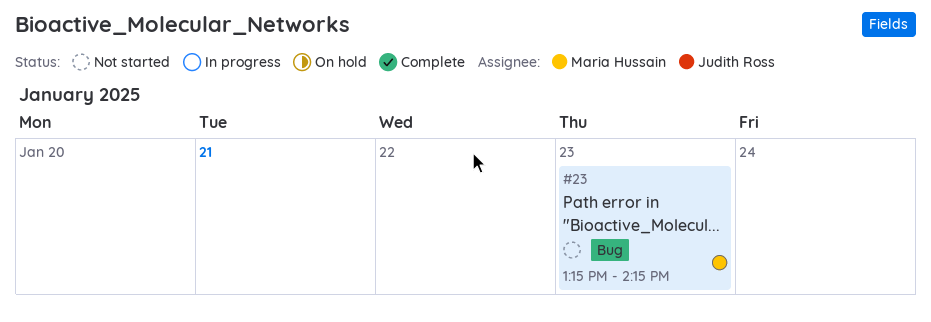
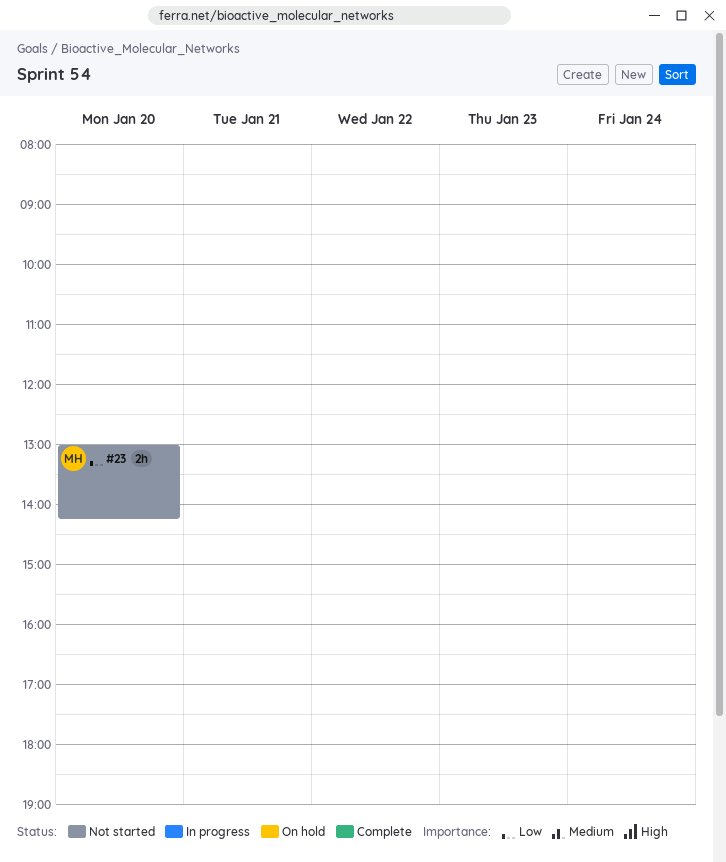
#23, day: Jan 23 -> Jan 20
#23, begins: 13:15 -> 13:00

